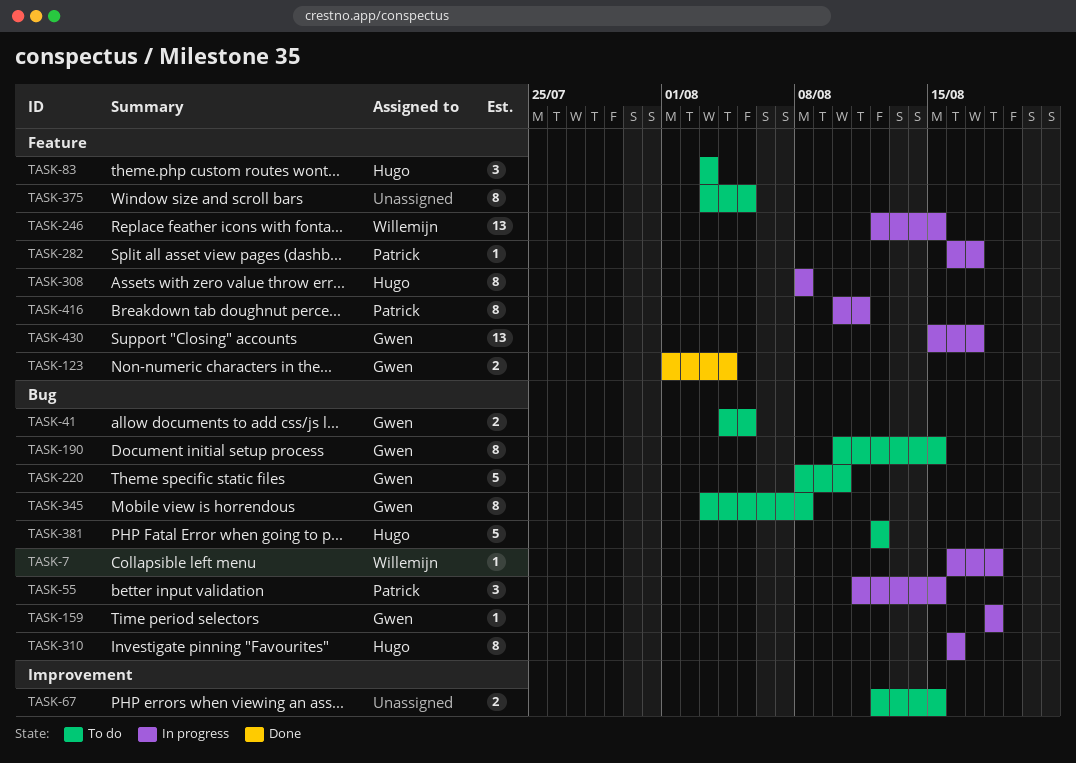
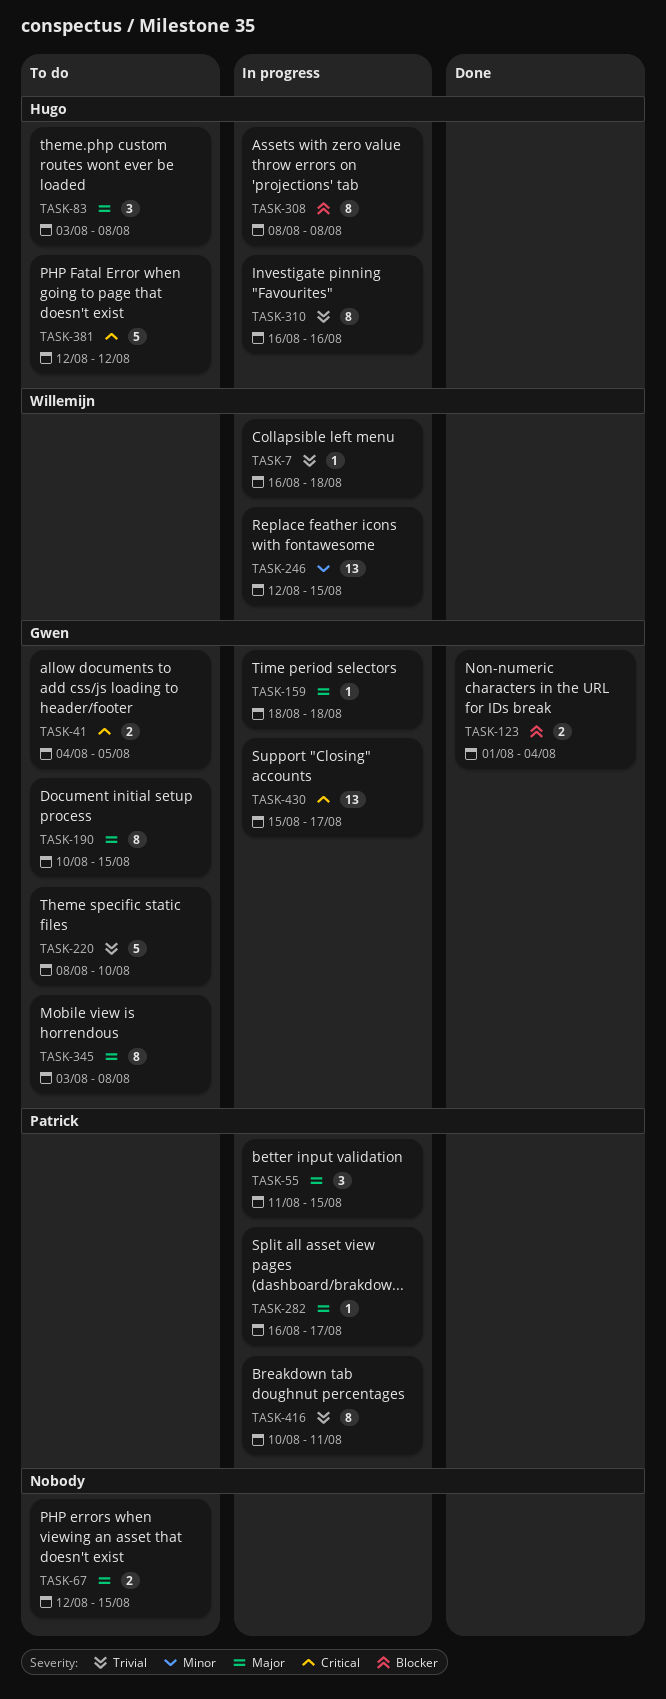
TASK-83, due: Aug 3 -> Aug 8
TASK-375: present -> none

